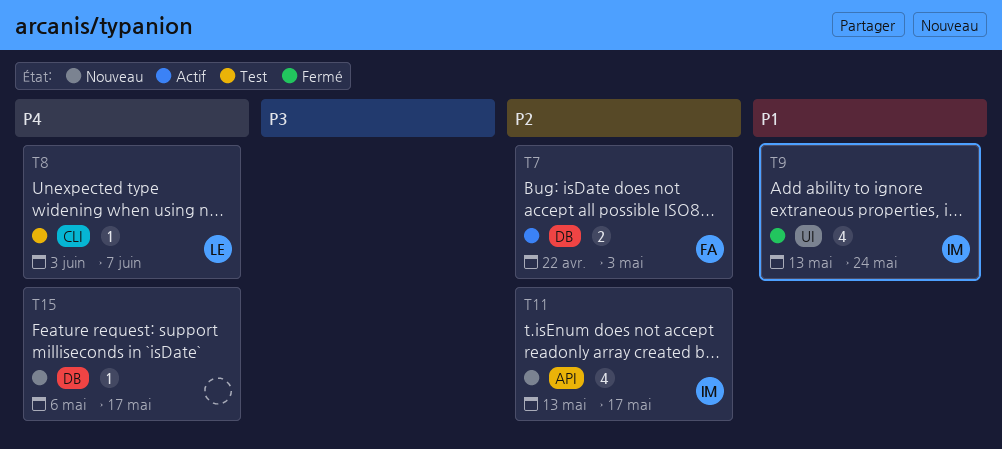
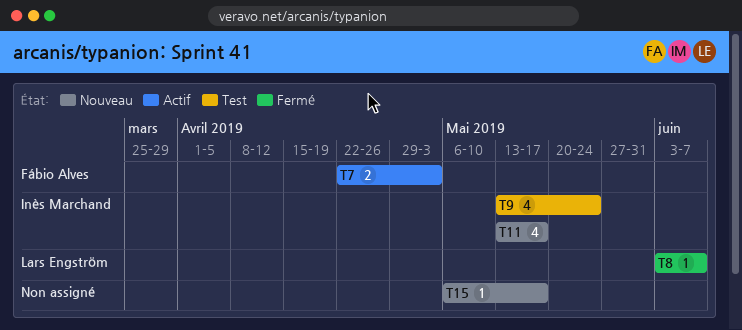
T8, status: Test -> Fermé
T9, status: Fermé -> Test

